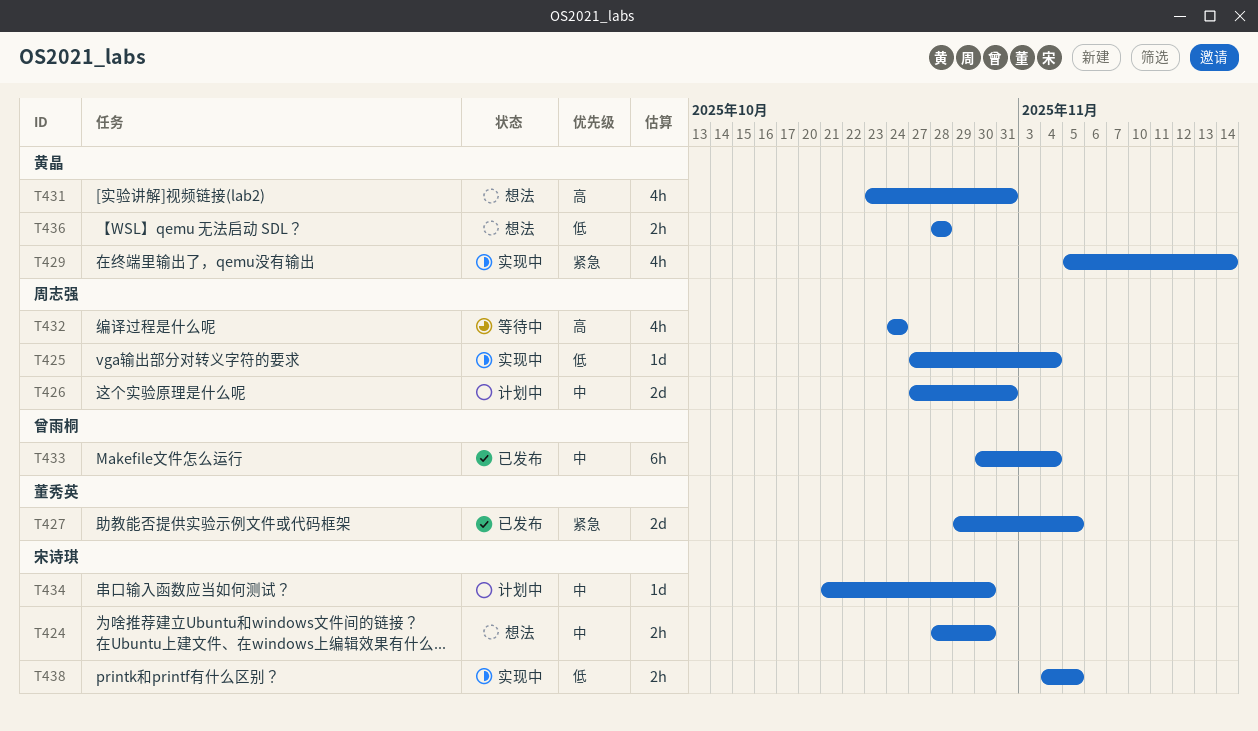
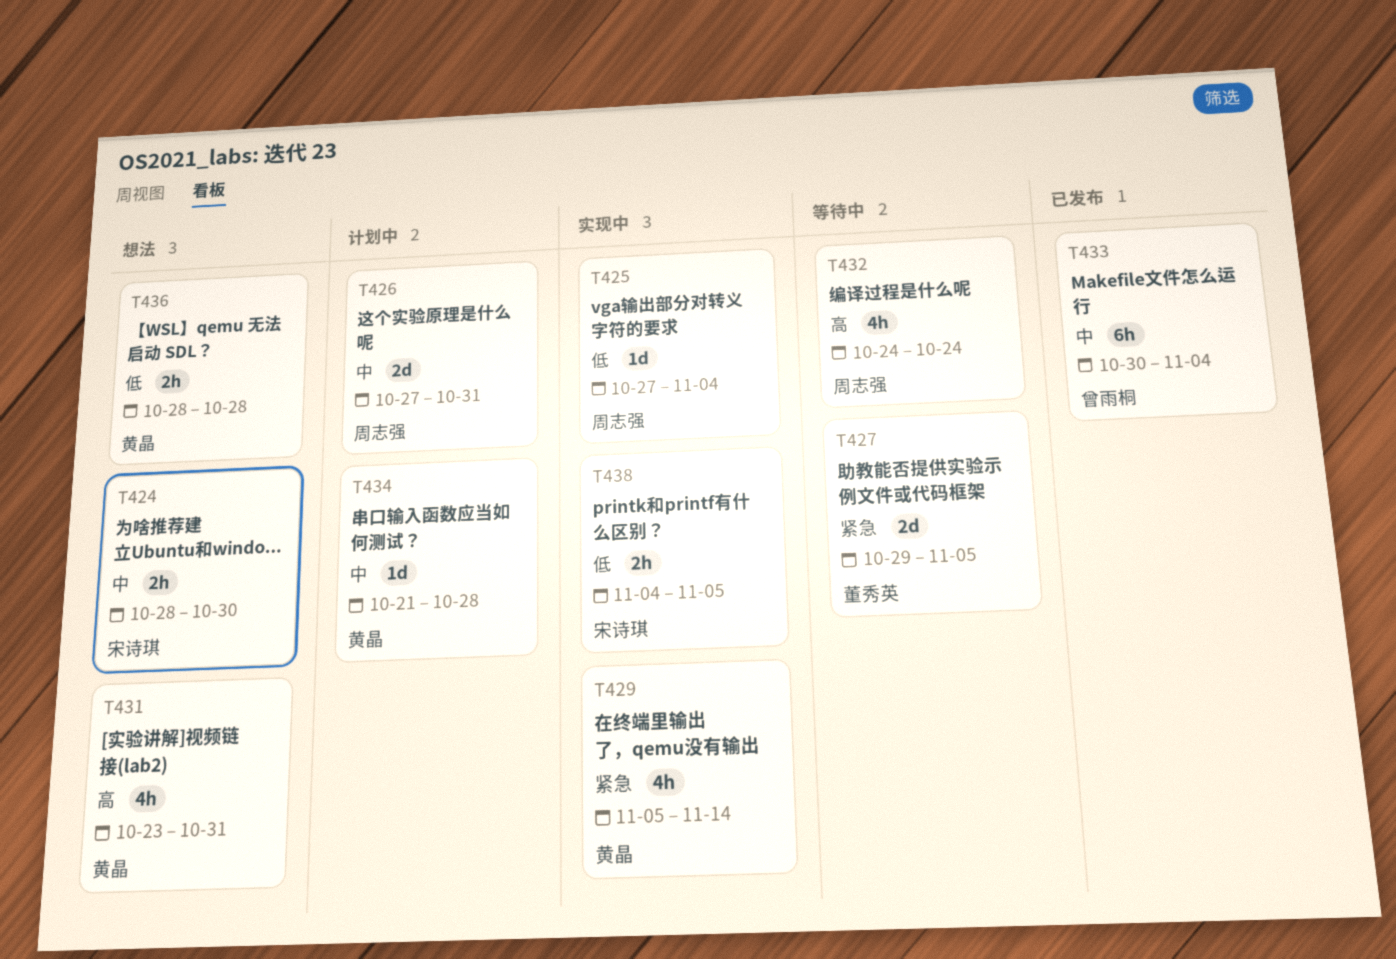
T427, status: 已发布 -> 等待中
T434, owner: 宋诗琪 -> 黄晶
T434, due: Oct 30 -> Oct 28

